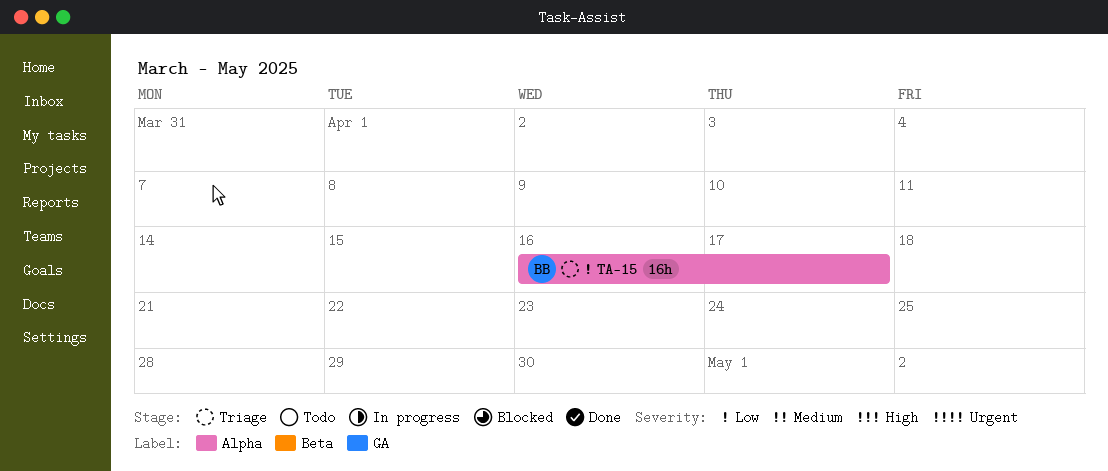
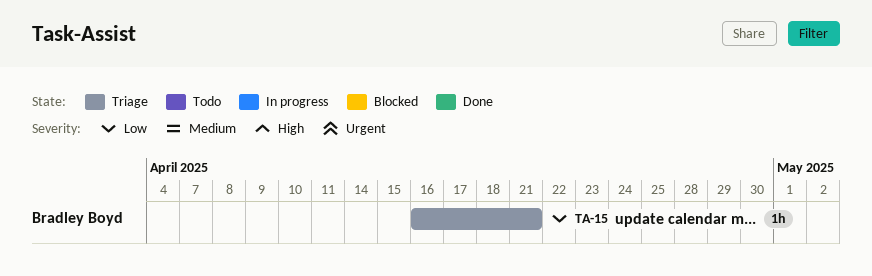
TA-15, estimate: 16h -> 1h
TA-15, due: Apr 17 -> Apr 21

